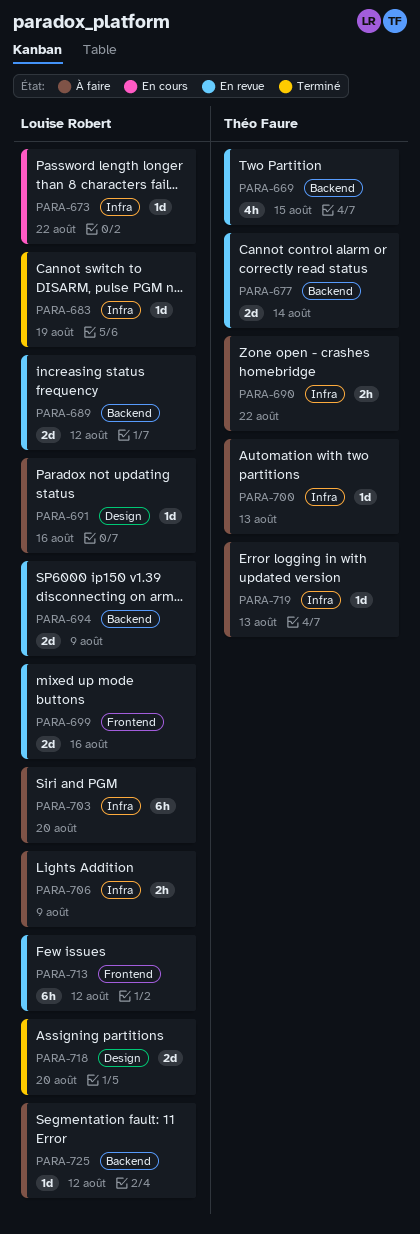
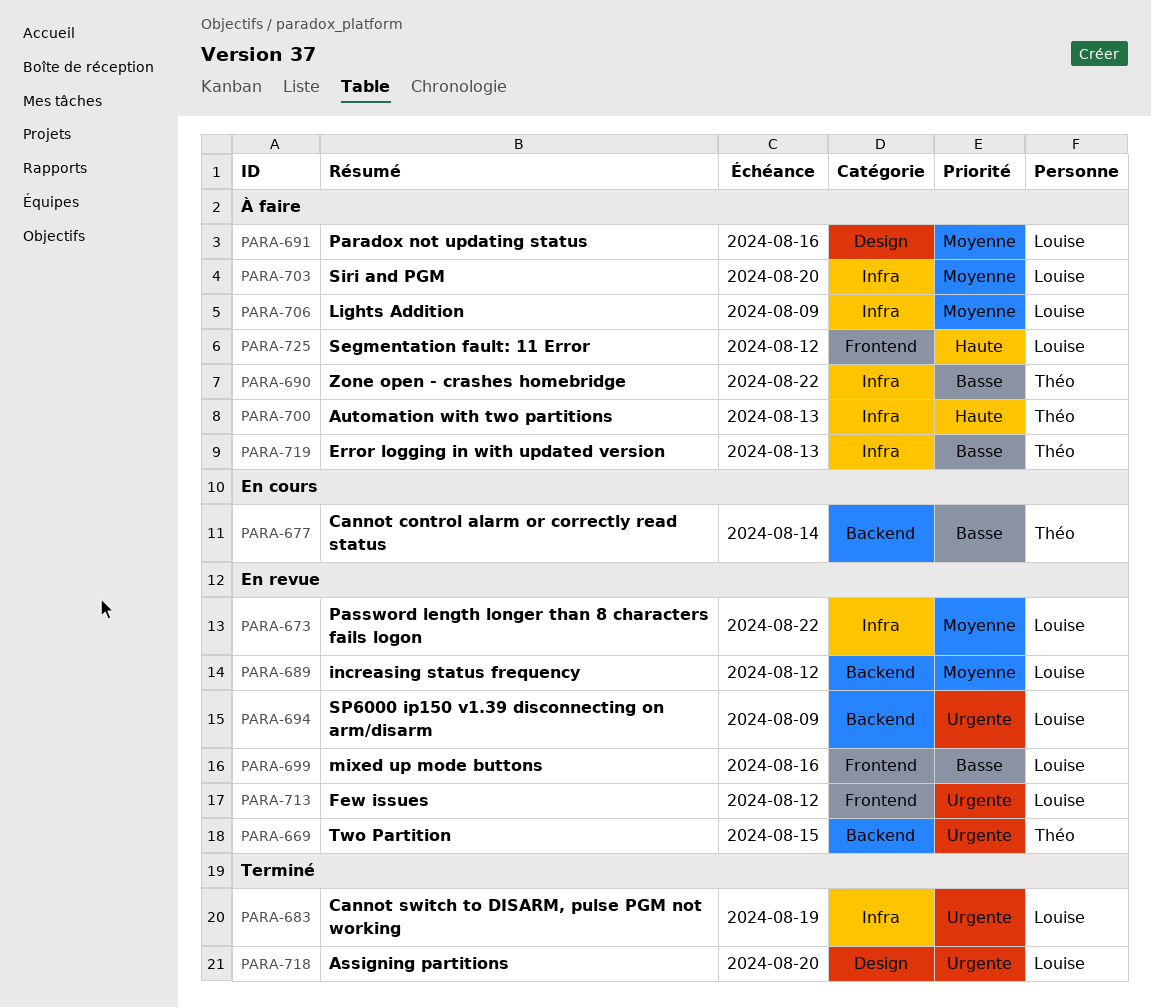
PARA-673, status: En cours -> En revue
PARA-677, status: En revue -> En cours
PARA-725, label: Backend -> Frontend

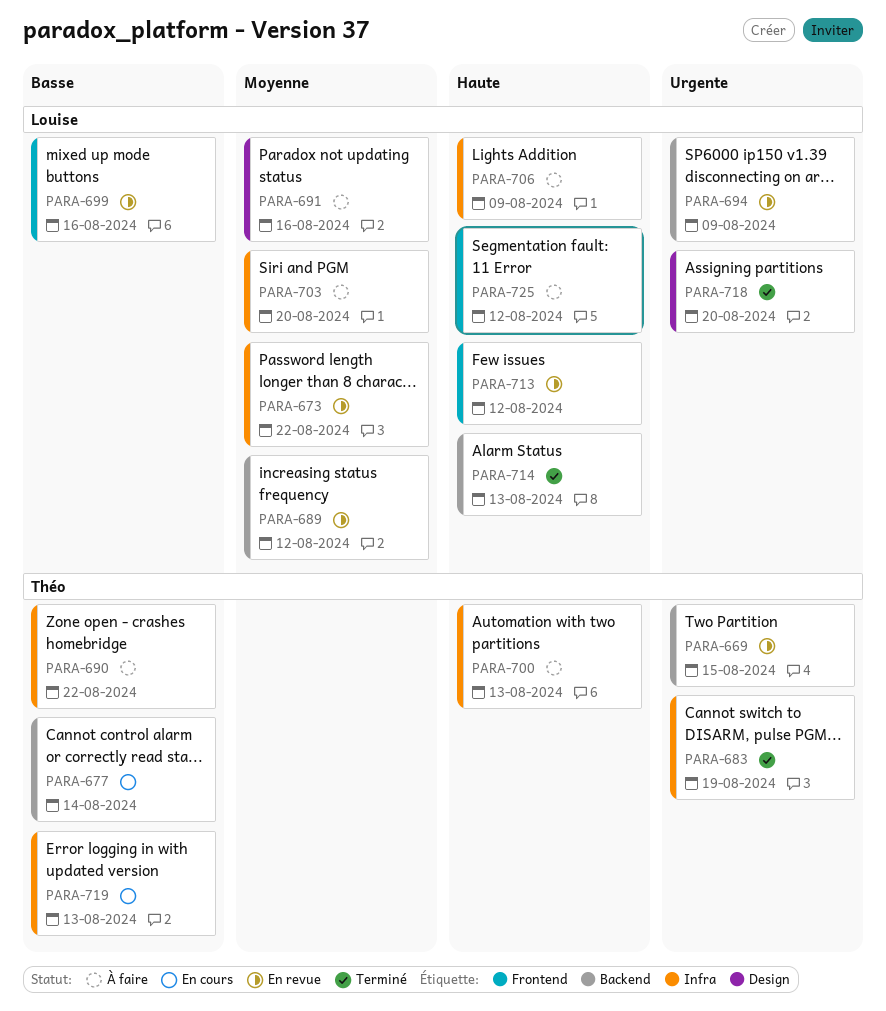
PARA-683, owner: Louise -> Théo
PARA-706, priority: Moyenne -> Haute
PARA-713, priority: Urgente -> Haute
PARA-714: none -> present
PARA-719, status: À faire -> En cours

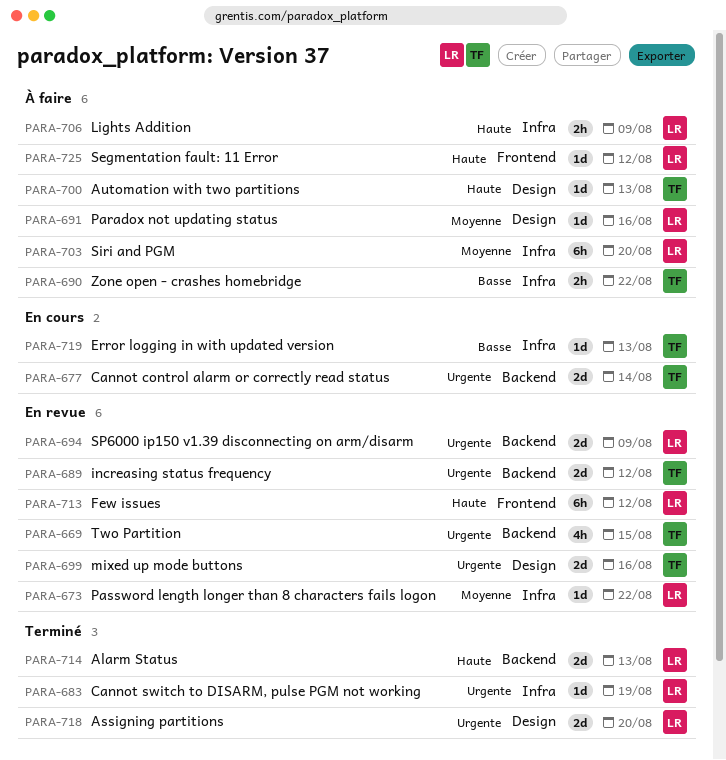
PARA-677, priority: Basse -> Urgente
PARA-683, owner: Théo -> Louise
PARA-689, owner: Louise -> Théo
PARA-689, priority: Moyenne -> Urgente
PARA-699, owner: Louise -> Théo
PARA-699, priority: Basse -> Urgente
PARA-699, label: Frontend -> Design
PARA-700, label: Infra -> Design

